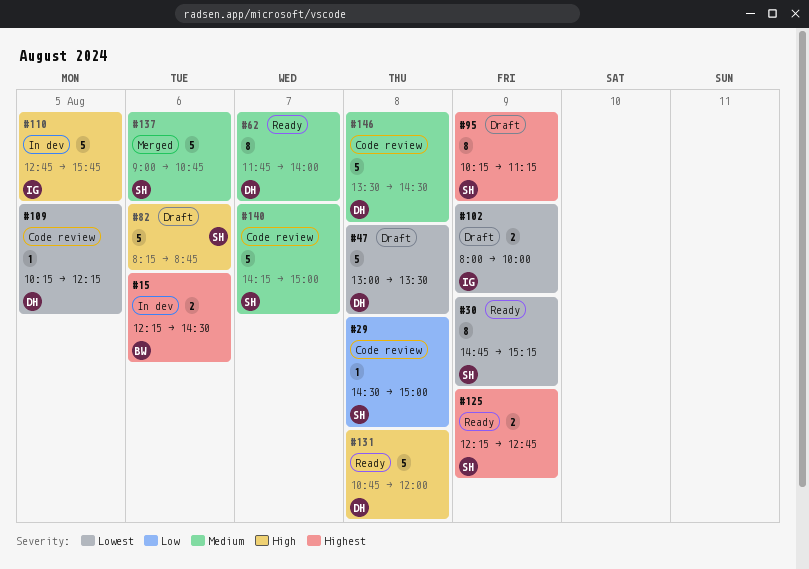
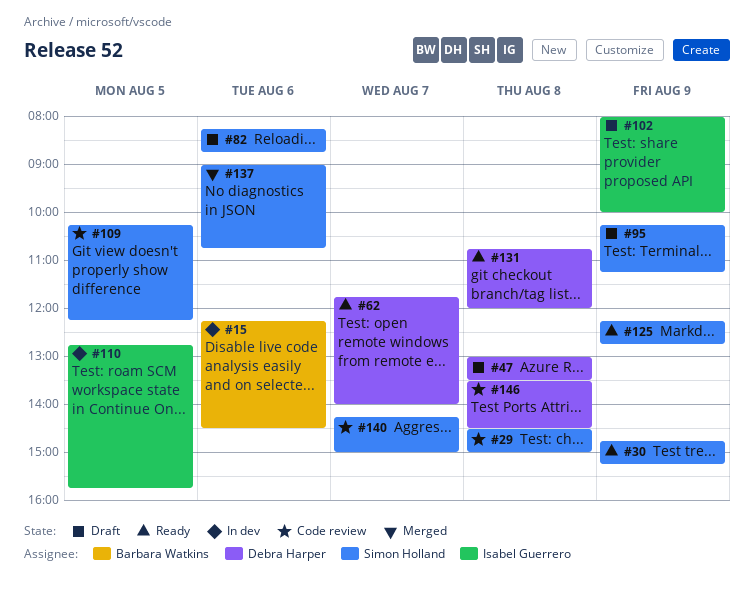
#109, owner: Debra Harper -> Simon Holland

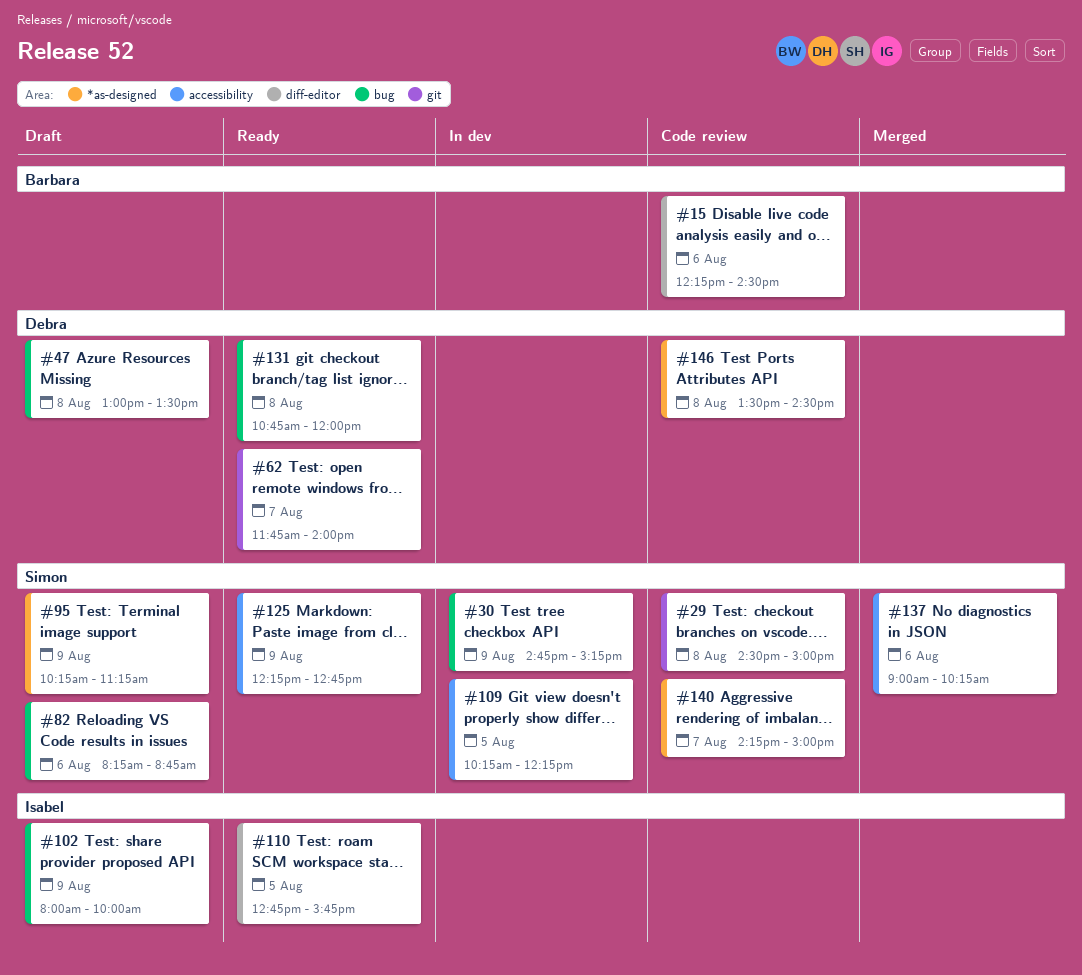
#15, status: In dev -> Code review
#30, status: Ready -> In dev
#109, status: Code review -> In dev
#110, status: In dev -> Ready
#137, ends: 10:45 -> 10:15

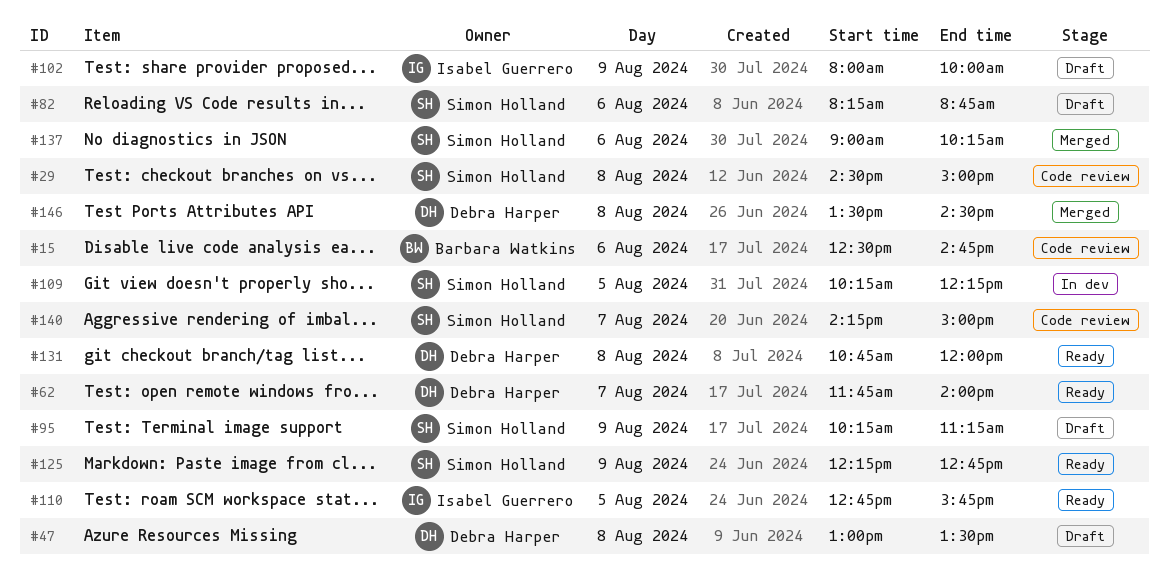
#15, begins: 12:15 -> 12:30
#15, ends: 14:30 -> 14:45
#30: present -> none
#146, status: Code review -> Merged

